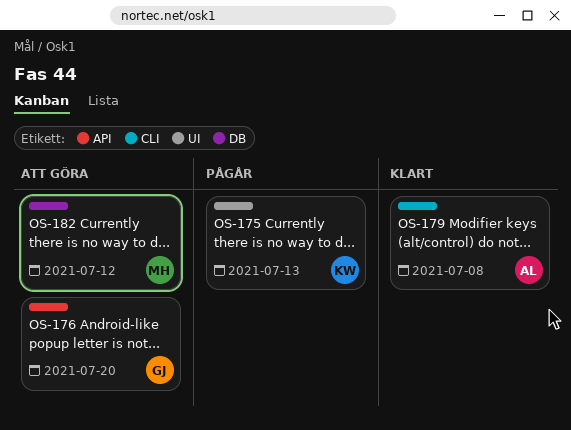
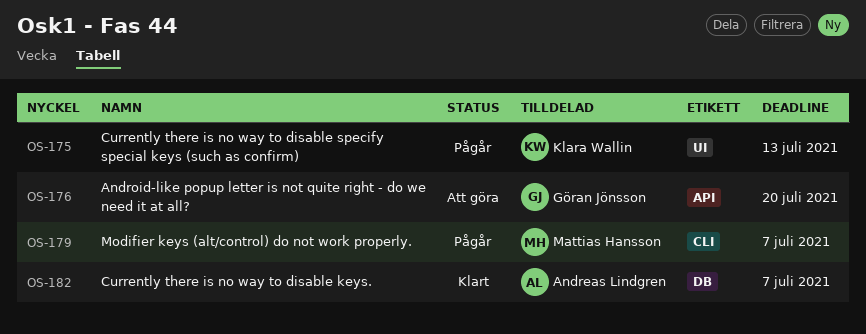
OS-179, status: Klart -> Pågår
OS-179, owner: Andreas Lindgren -> Mattias Hansson
OS-179, due: Jul 8 -> Jul 7
OS-182, status: Att göra -> Klart
OS-182, owner: Mattias Hansson -> Andreas Lindgren
OS-182, due: Jul 12 -> Jul 7

